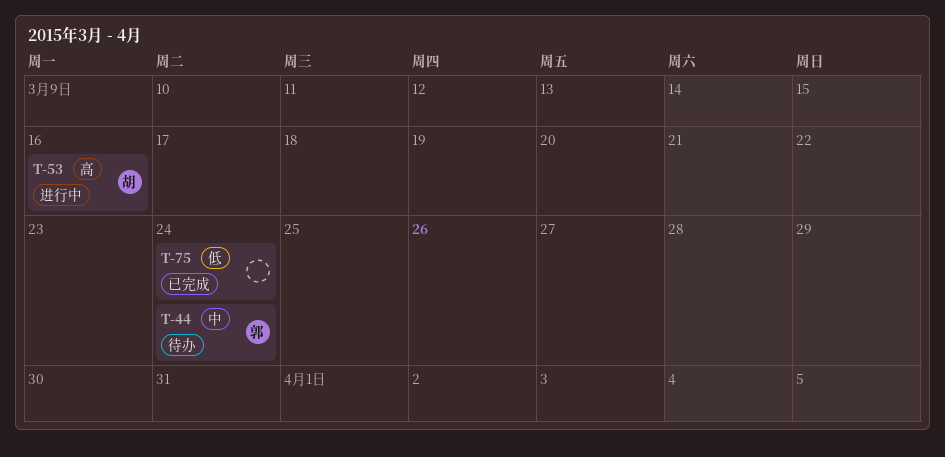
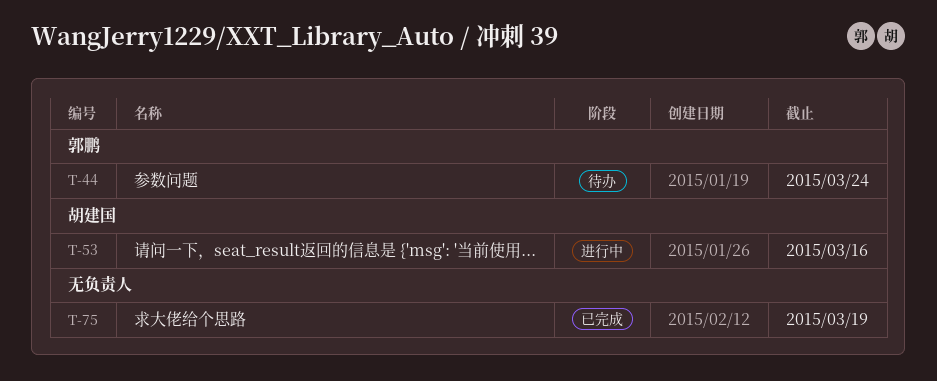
T-75, due: Mar 24 -> Mar 19

